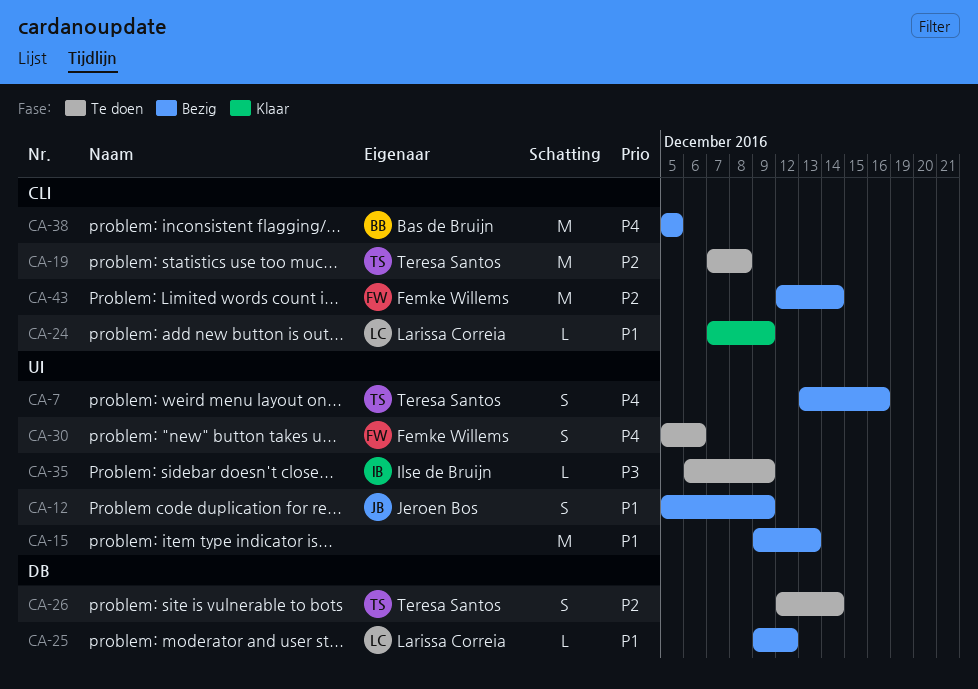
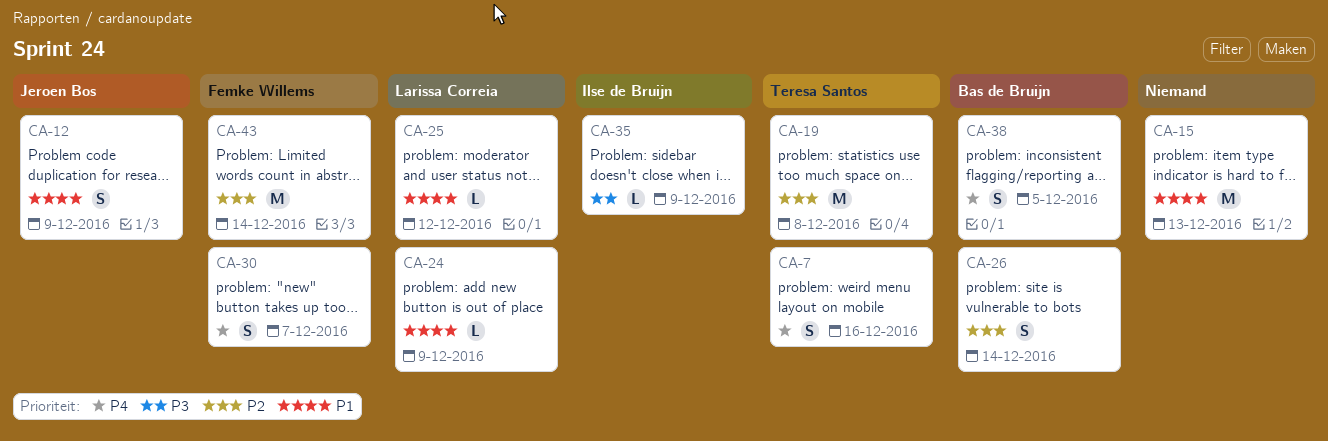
CA-26, owner: Teresa Santos -> Bas de Bruijn
CA-30, due: Dec 6 -> Dec 7
CA-38, estimate: M -> S

